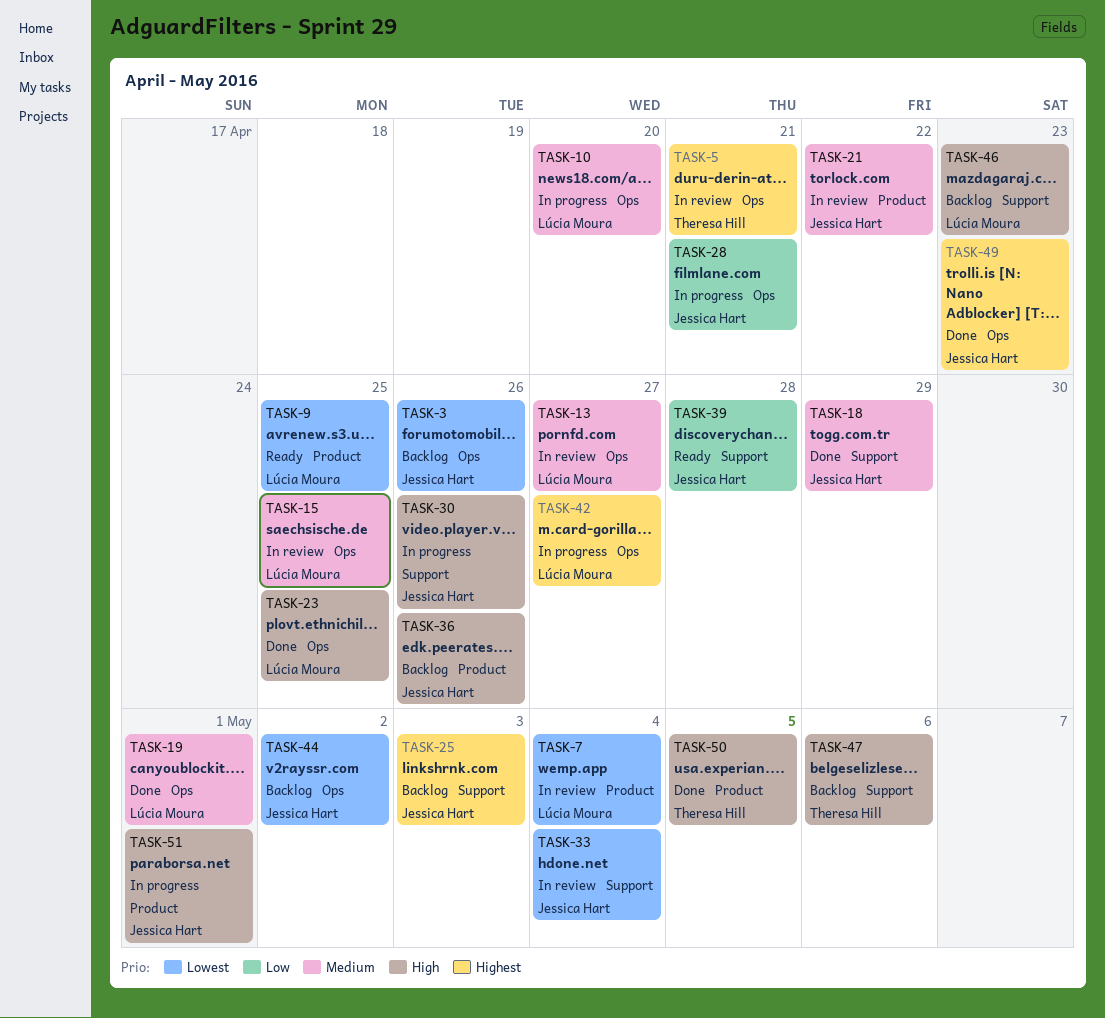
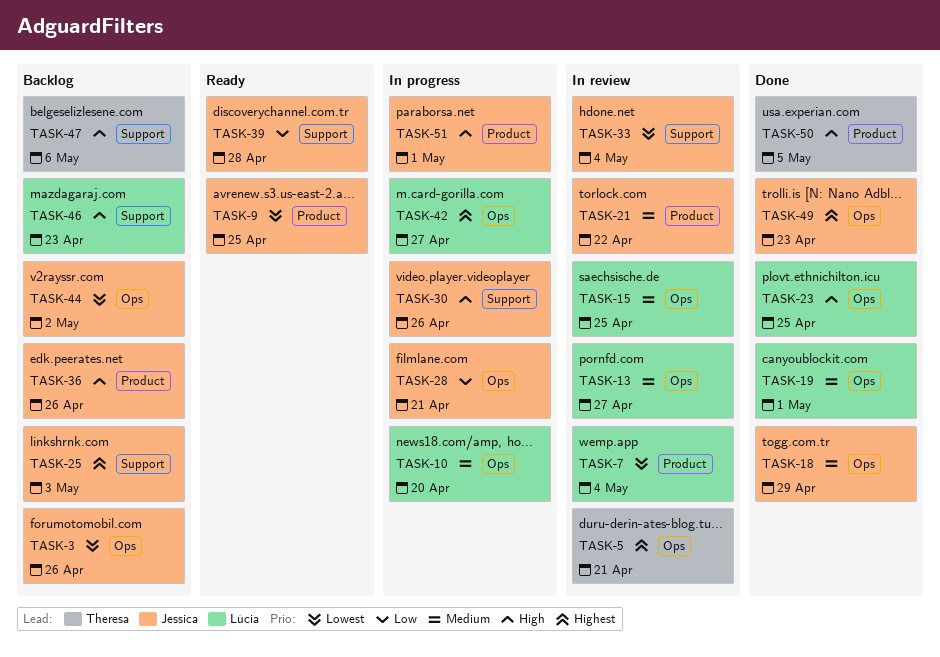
TASK-9, owner: Lúcia Moura -> Jessica Hart
TASK-18, label: Support -> Ops

